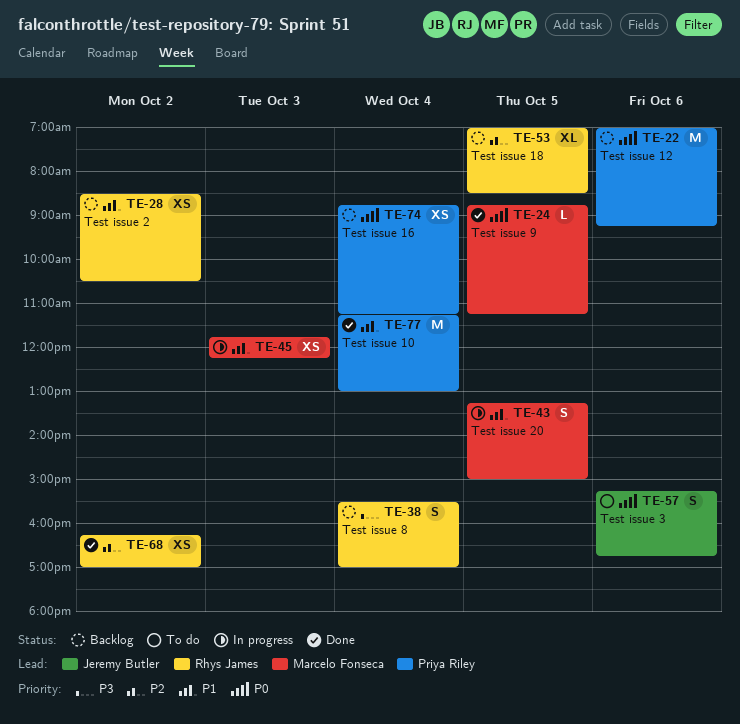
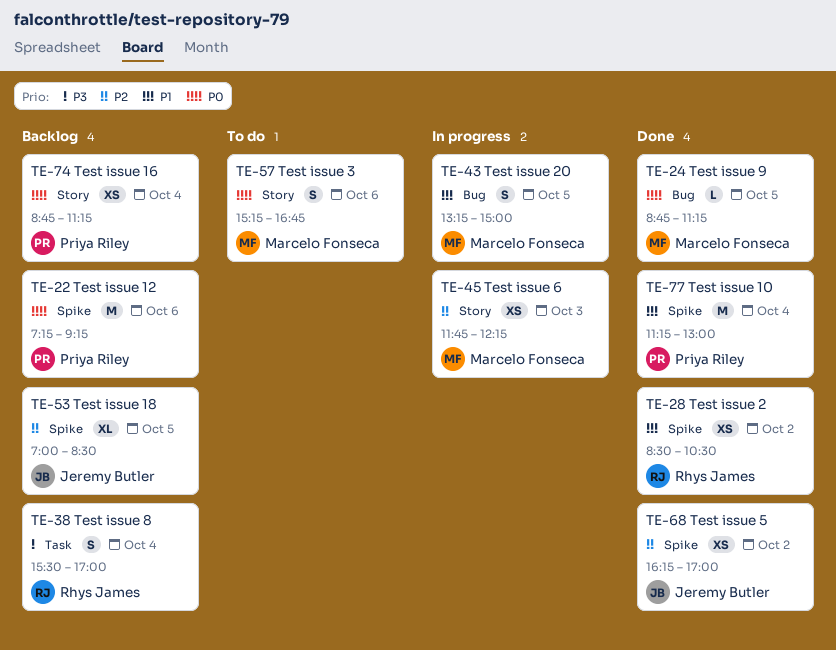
TE-22, begins: 07:00 -> 07:15
TE-28, status: Backlog -> Done
TE-45, priority: P1 -> P2
TE-53, owner: Rhys James -> Jeremy Butler
TE-57, owner: Jeremy Butler -> Marcelo Fonseca
TE-68, owner: Rhys James -> Jeremy Butler

